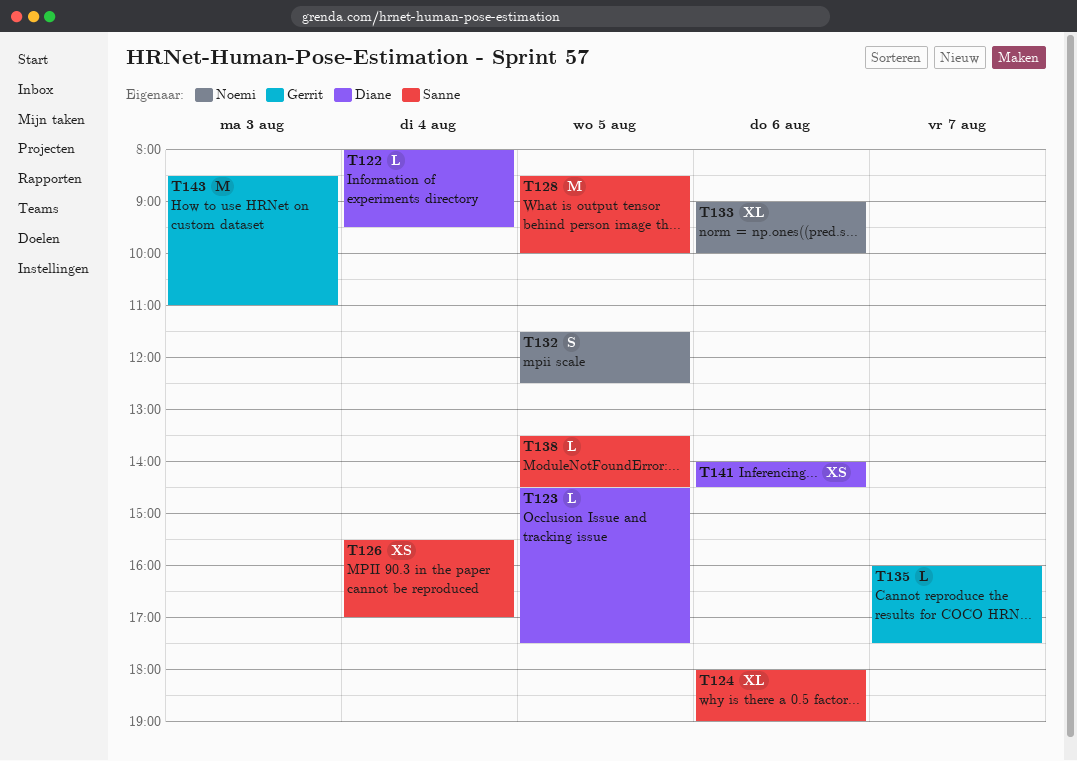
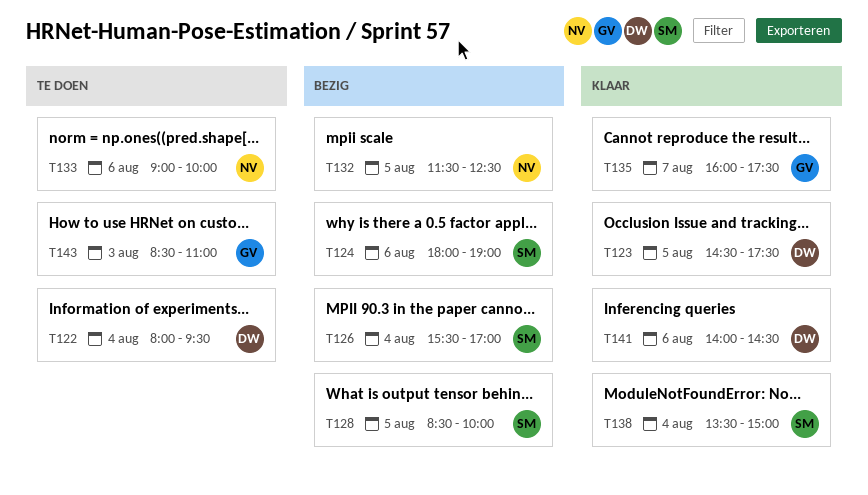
T138, day: Aug 5 -> Aug 4
T138, ends: 14:30 -> 15:00

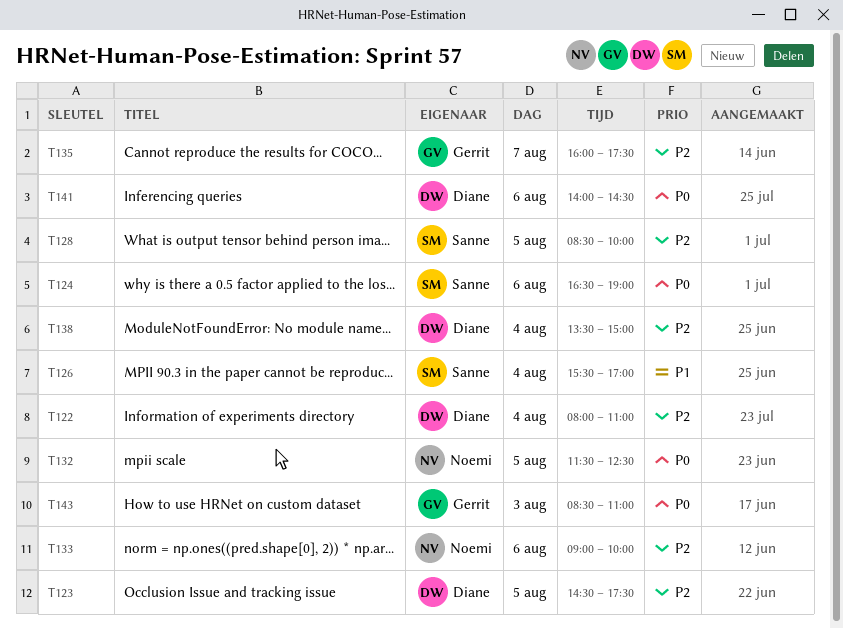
T122, ends: 09:30 -> 11:00
T124, begins: 18:00 -> 16:30
T138, owner: Sanne -> Diane

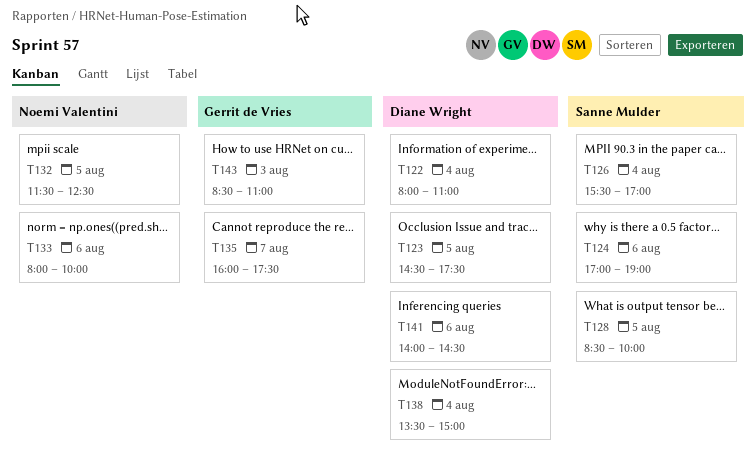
T124, begins: 16:30 -> 17:00
T133, begins: 09:00 -> 08:00

